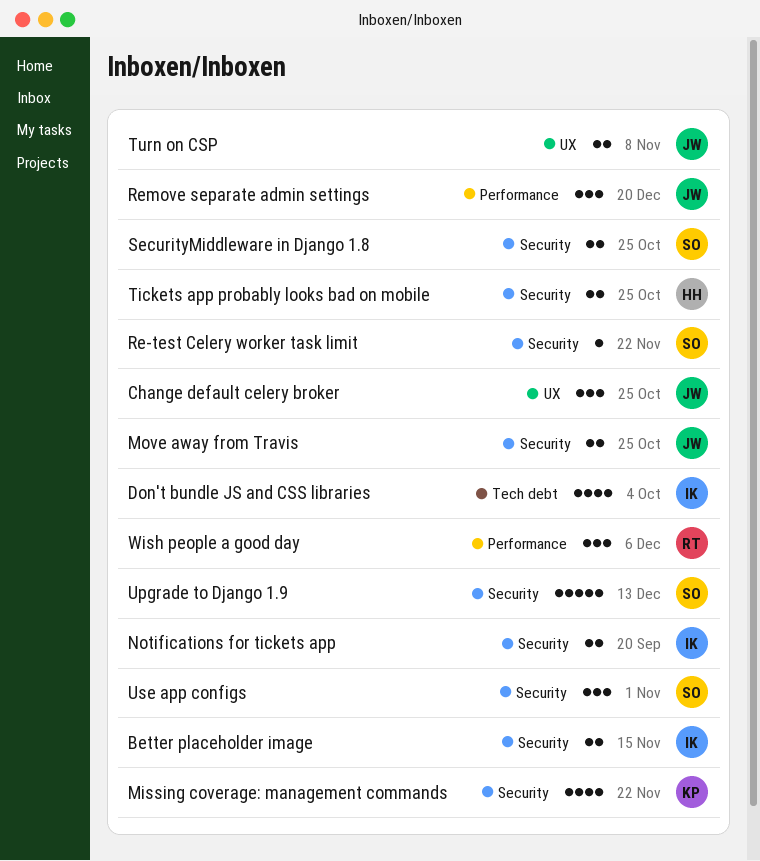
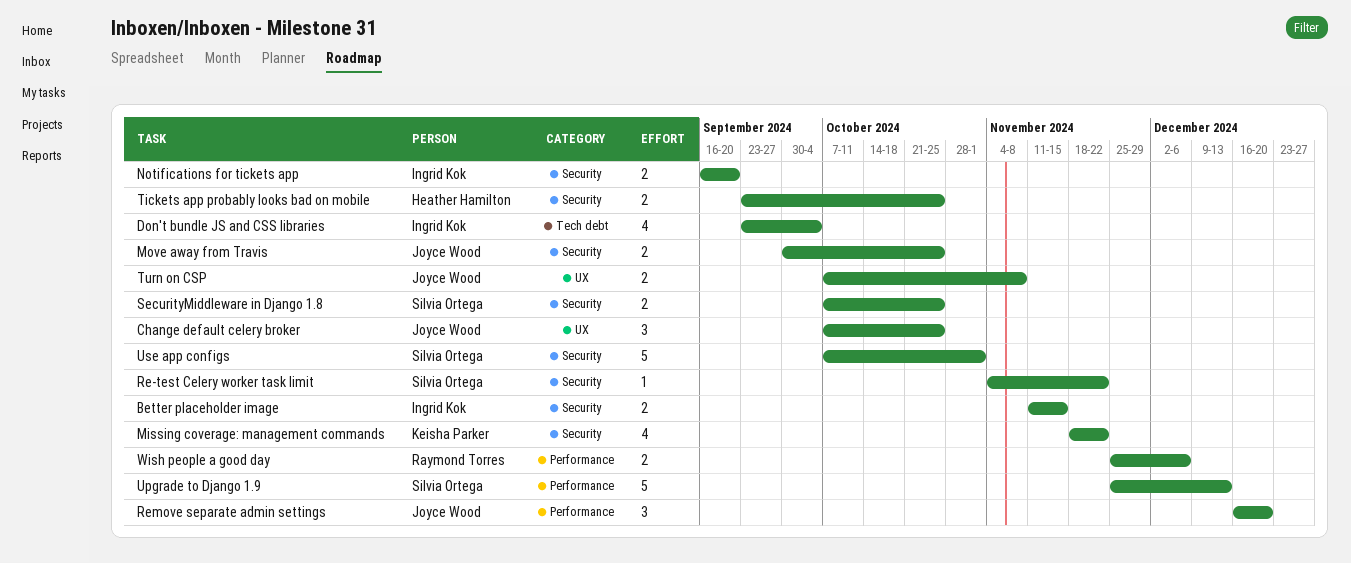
Upgrade to Django 1.9, label: Security -> Performance
Use app configs, estimate: 3 -> 5
Wish people a good day, estimate: 3 -> 2

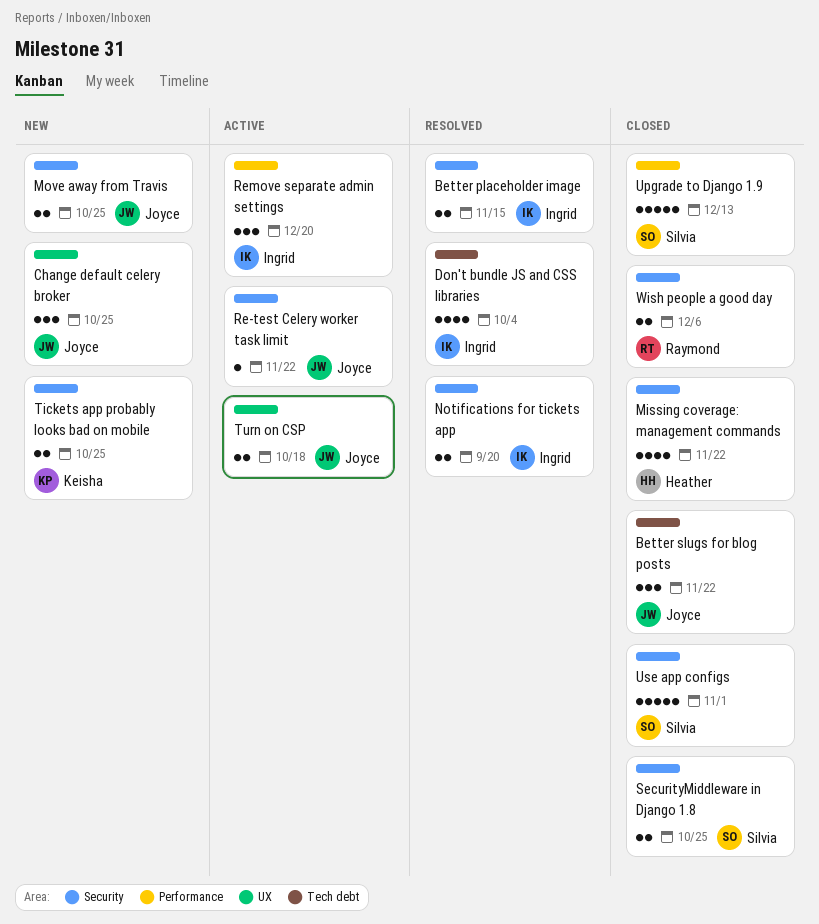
Better slugs for blog posts: none -> present
Missing coverage: management commands, owner: Keisha Parker -> Heather Hamilton
Re-test Celery worker task limit, owner: Silvia Ortega -> Joyce Wood
Remove separate admin settings, owner: Joyce Wood -> Ingrid Kok
Tickets app probably looks bad on mobile, owner: Heather Hamilton -> Keisha Parker
Turn on CSP, due: Nov 8 -> Oct 18
Wish people a good day, label: Performance -> Security

